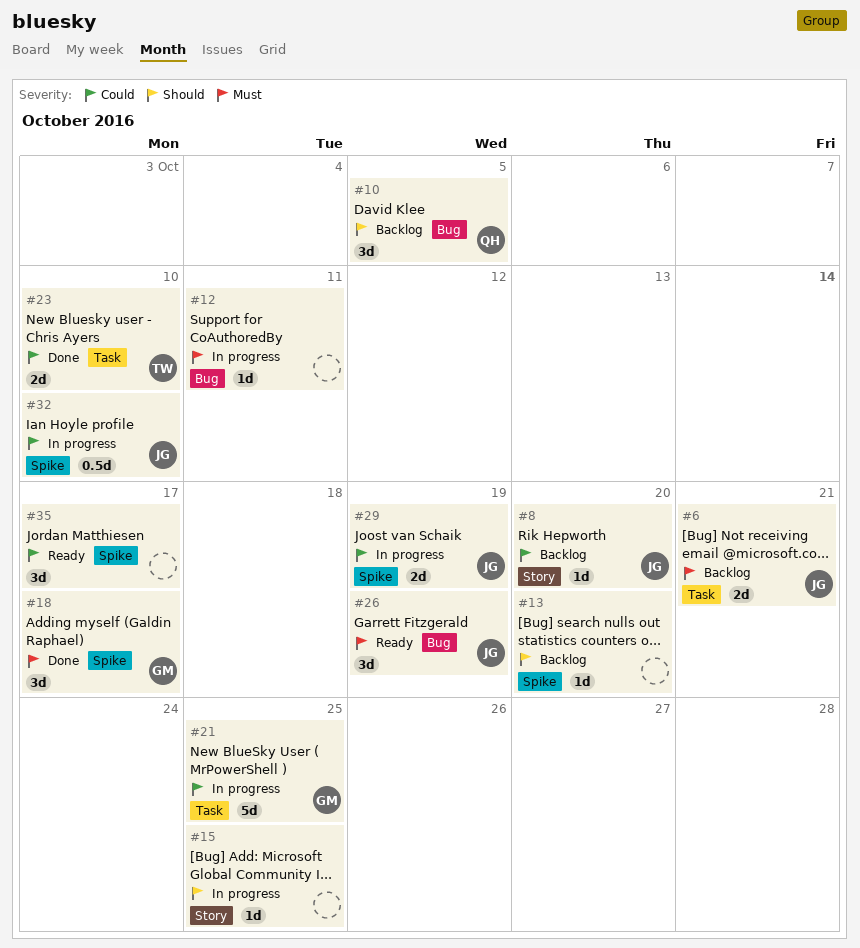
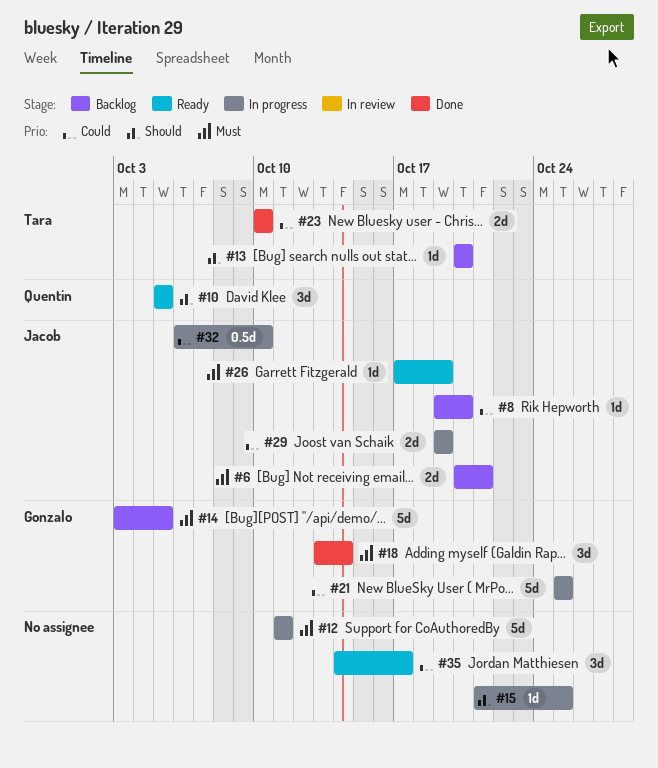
#10, status: Backlog -> Ready
#12, estimate: 1d -> 5d
#13, owner: none -> Tara
#14: none -> present
#18, due: Oct 17 -> Oct 14
#26, estimate: 3d -> 1d

